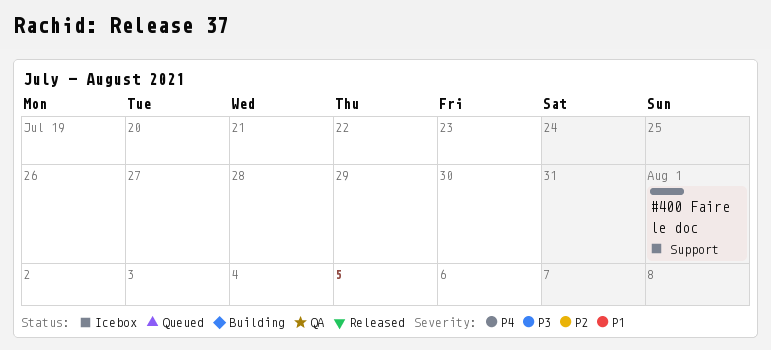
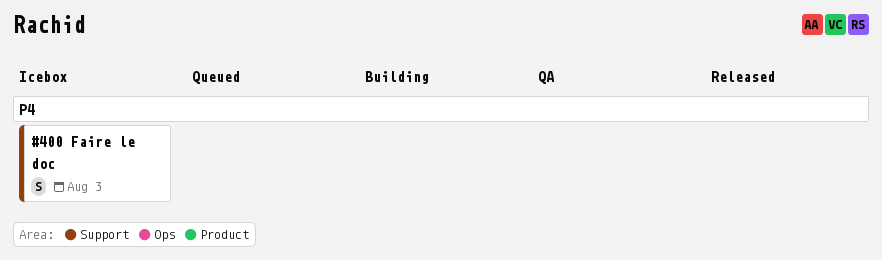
#400, due: Aug 1 -> Aug 3

